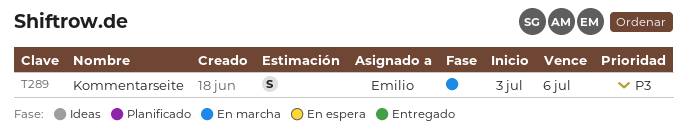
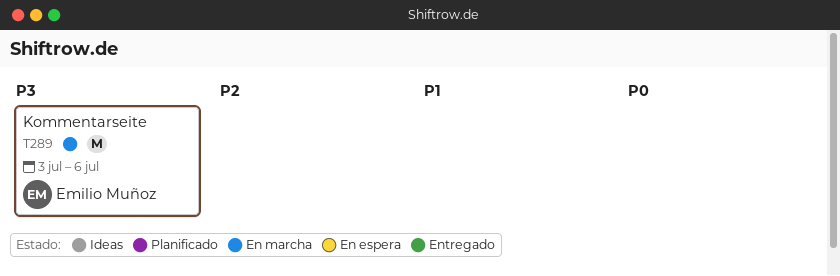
T289, estimate: S -> M

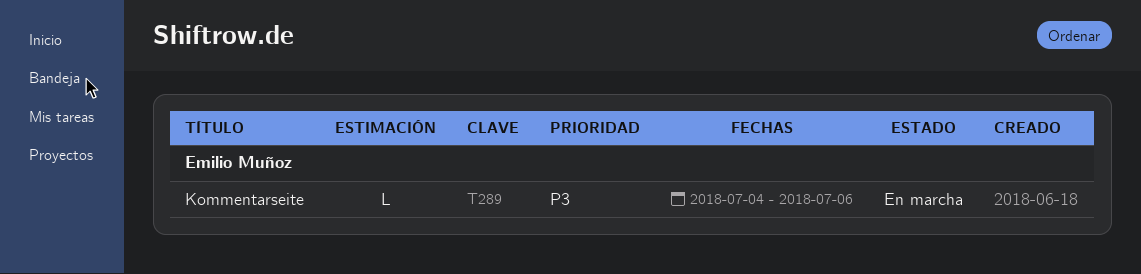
T289, estimate: M -> L
T289, start: Jul 3 -> Jul 4

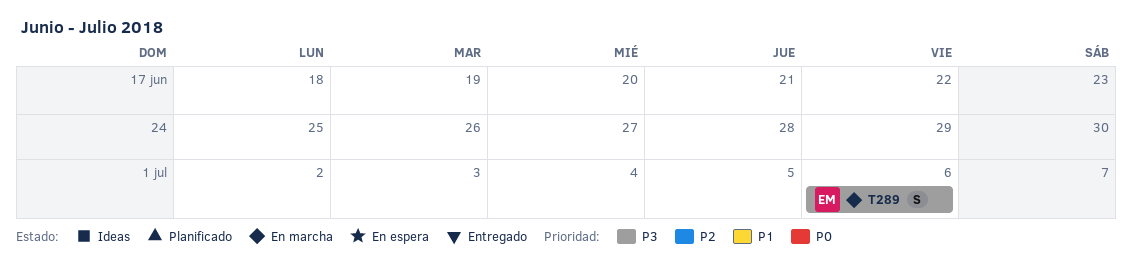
T289, estimate: L -> S
T289, start: Jul 4 -> Jul 6

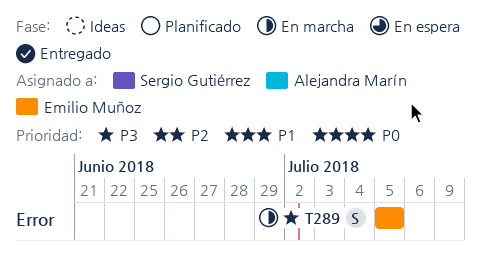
T289, start: Jul 6 -> Jul 5
T289, due: Jul 6 -> Jul 5

